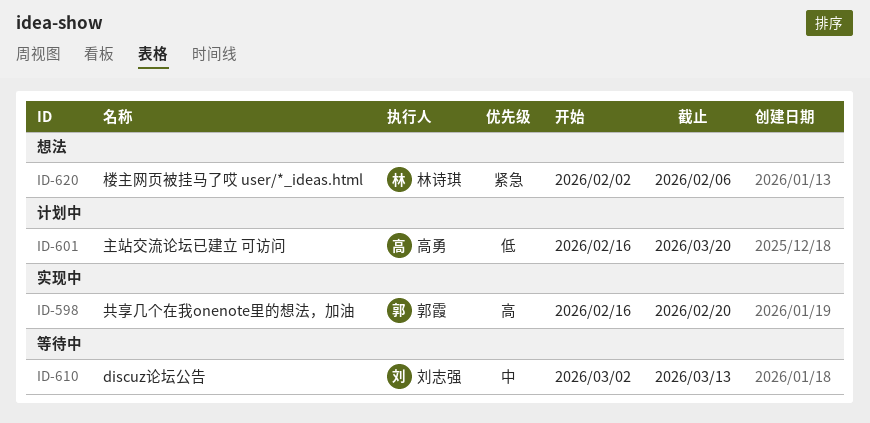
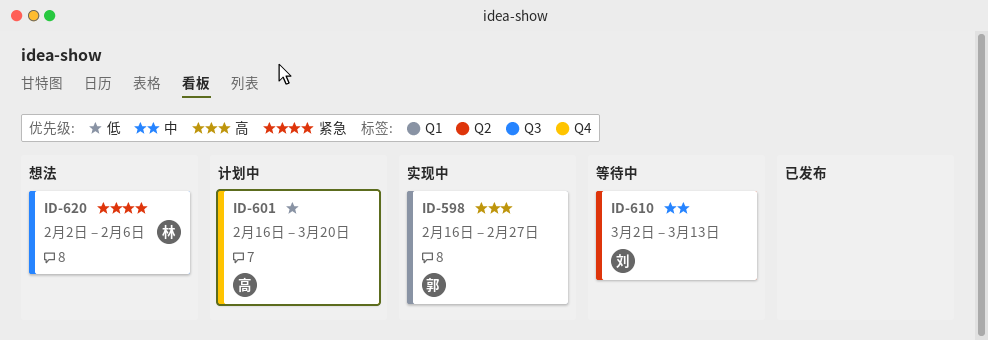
ID-598, due: Feb 20 -> Feb 27

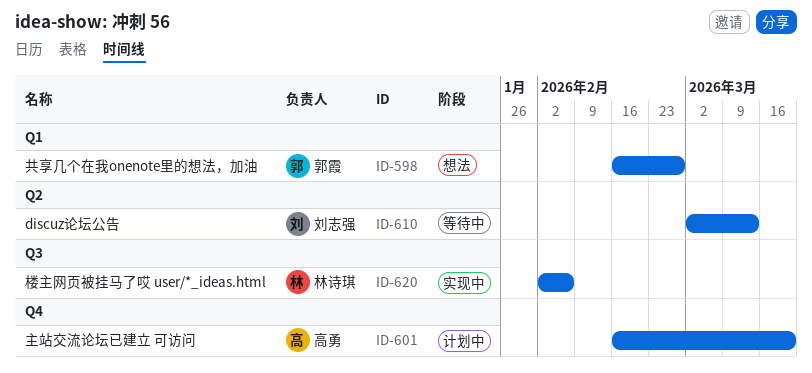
ID-598, status: 实现中 -> 想法
ID-620, status: 想法 -> 实现中

